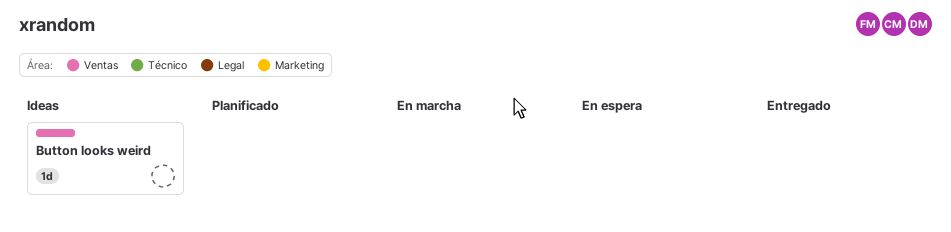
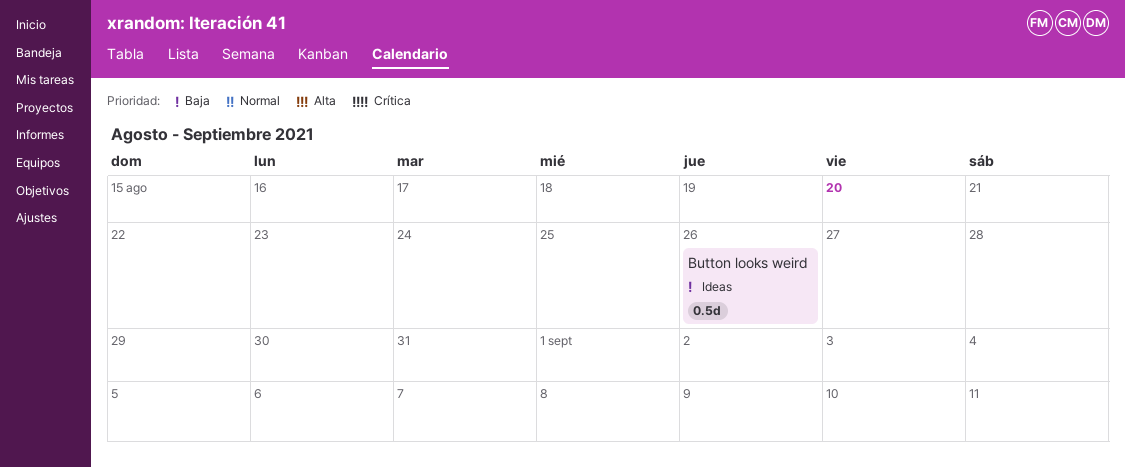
Button looks weird, estimate: 1d -> 0.5d

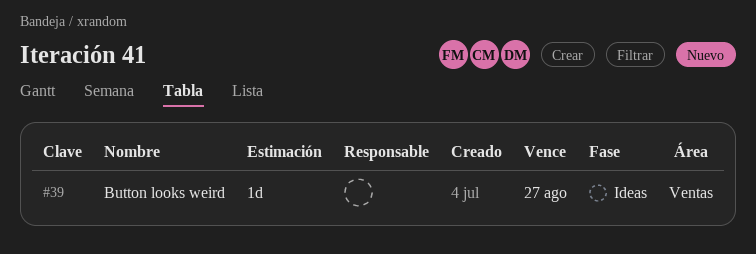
Button looks weird, estimate: 0.5d -> 1d
Button looks weird, due: Aug 26 -> Aug 27

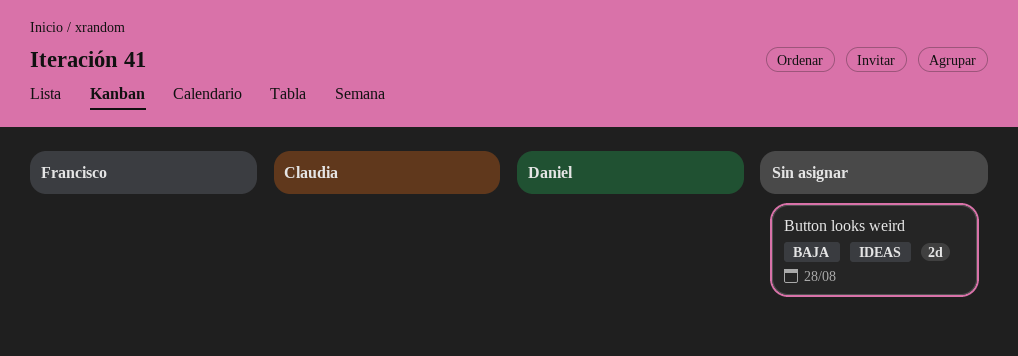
Button looks weird, estimate: 1d -> 2d
Button looks weird, due: Aug 27 -> Aug 28

